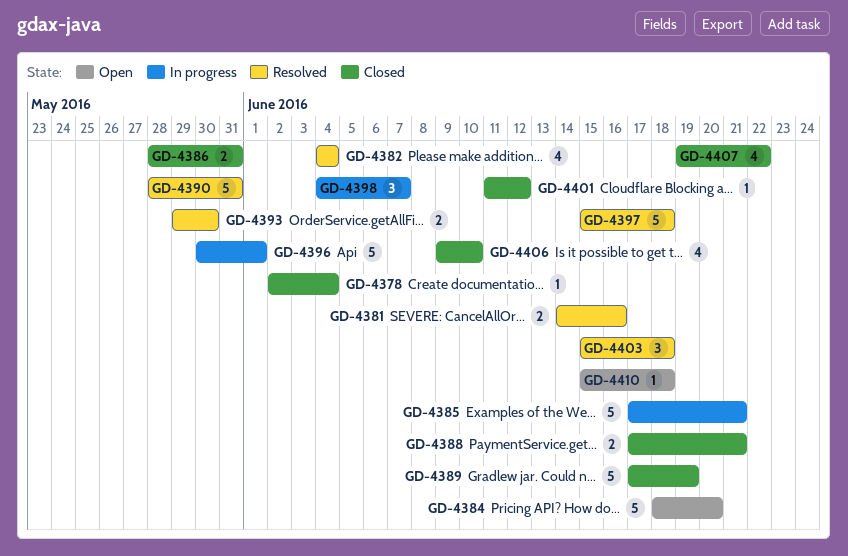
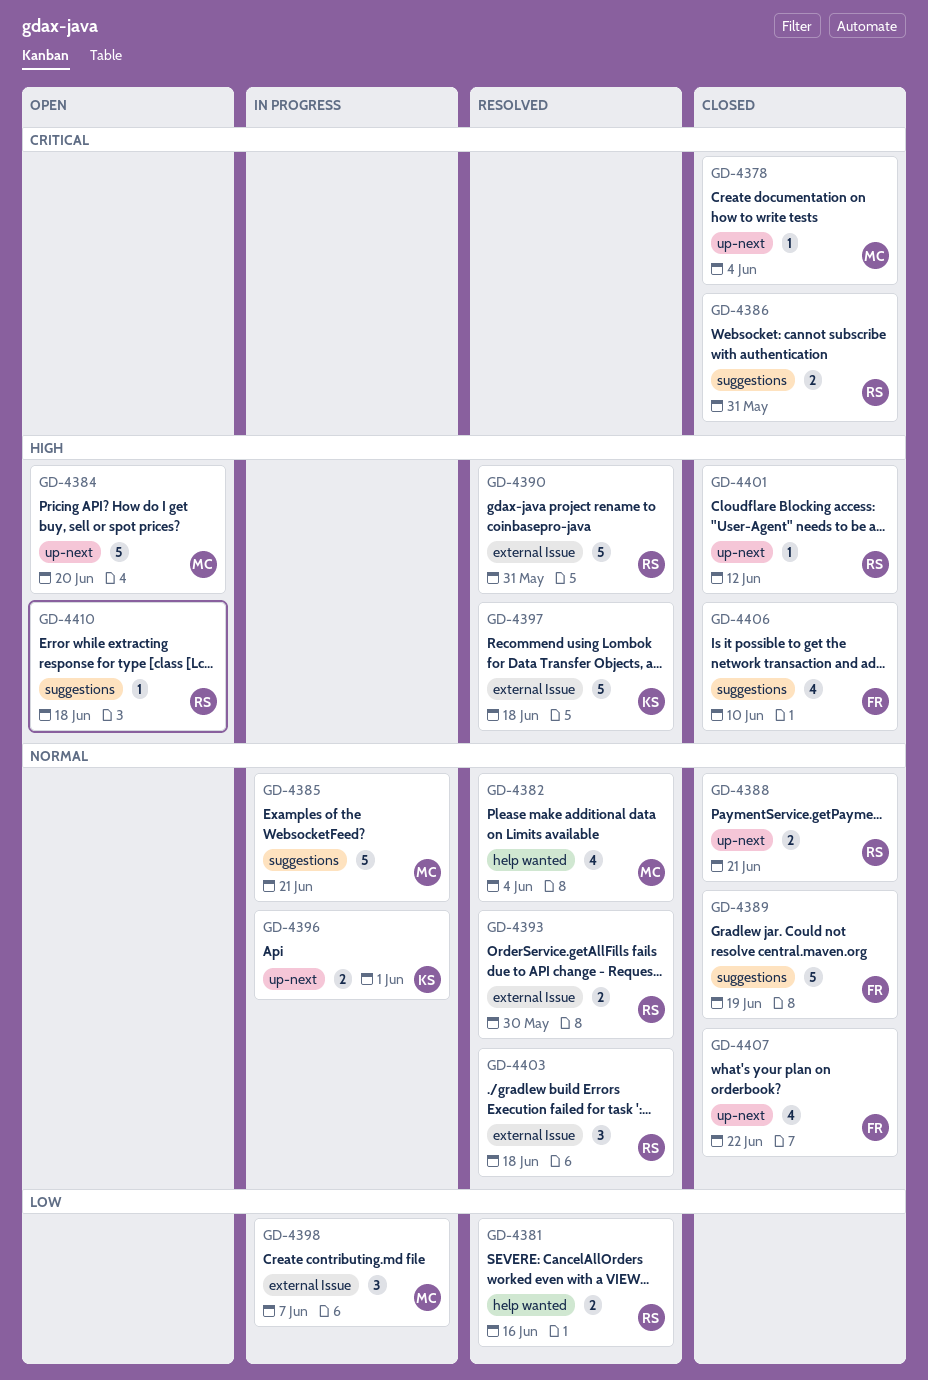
GD-4396, estimate: 5 -> 2

